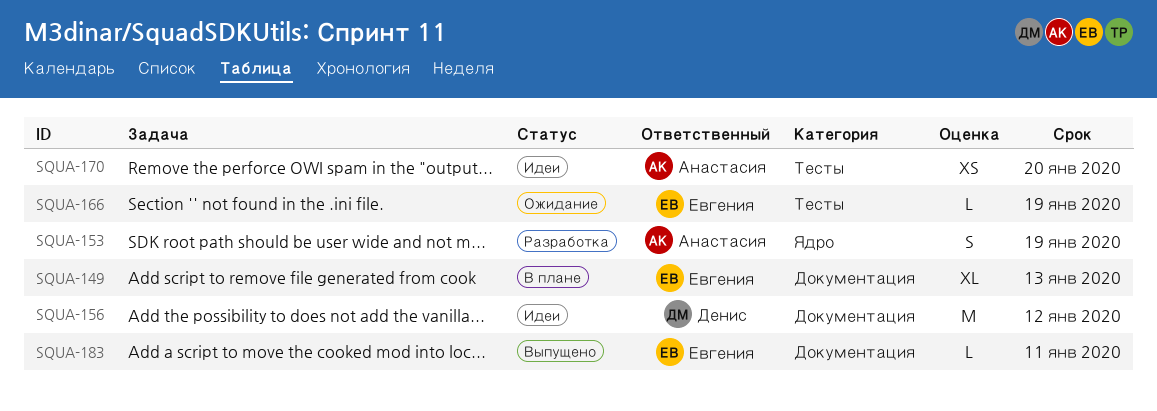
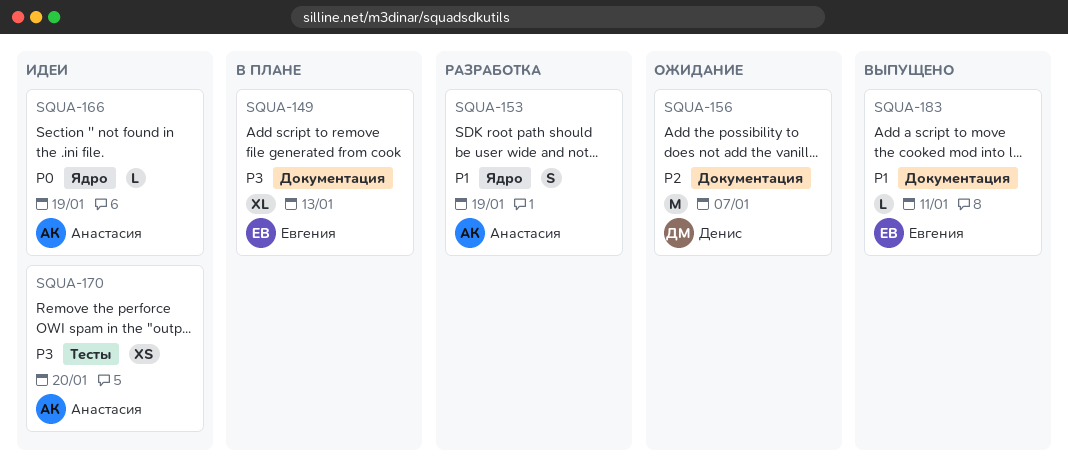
SQUA-156, status: Идеи -> Ожидание
SQUA-156, due: Jan 12 -> Jan 7
SQUA-166, status: Ожидание -> Идеи
SQUA-166, owner: Евгения -> Анастасия
SQUA-166, label: Тесты -> Ядро

